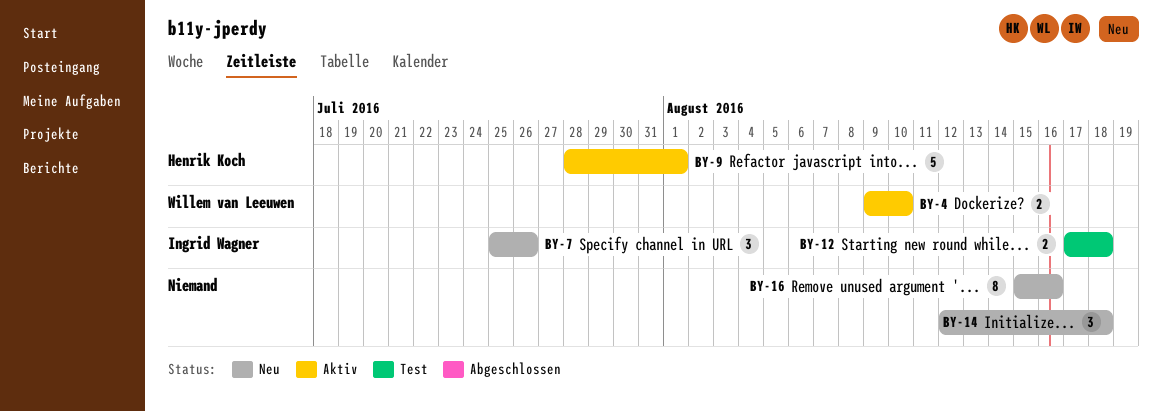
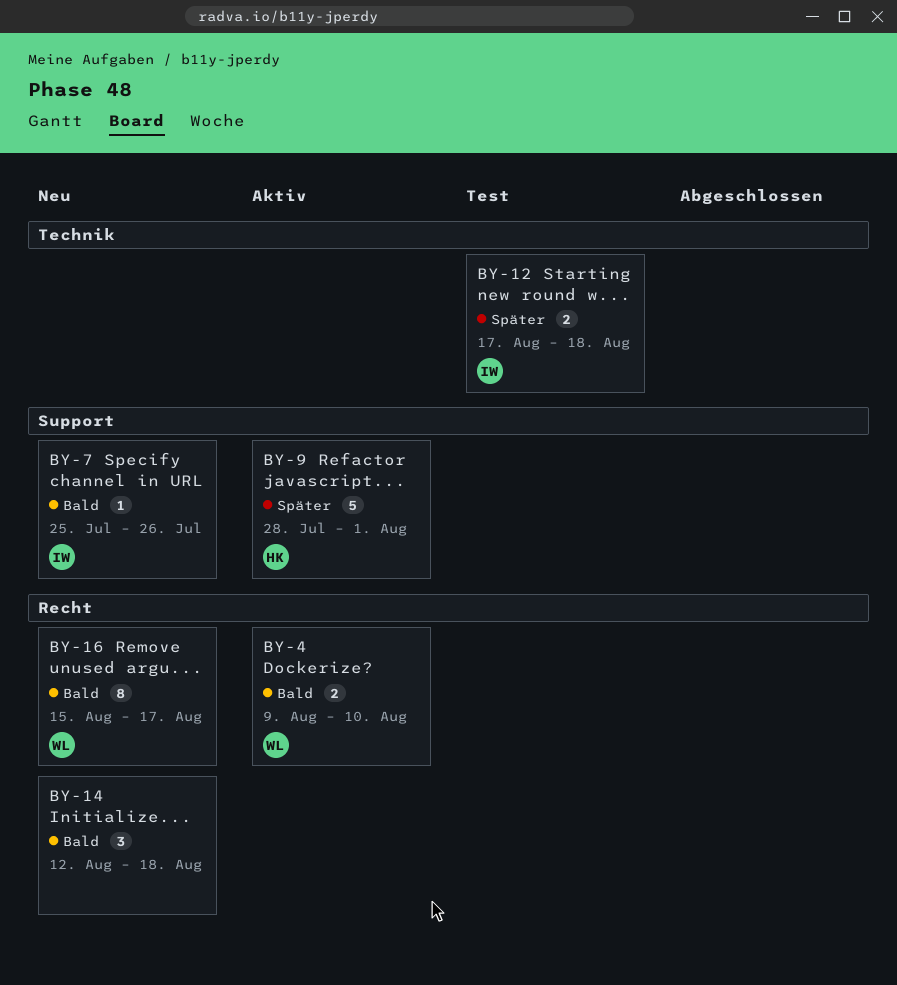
BY-7, estimate: 3 -> 1
BY-16, owner: none -> Willem van Leeuwen
BY-16, due: Aug 16 -> Aug 17

